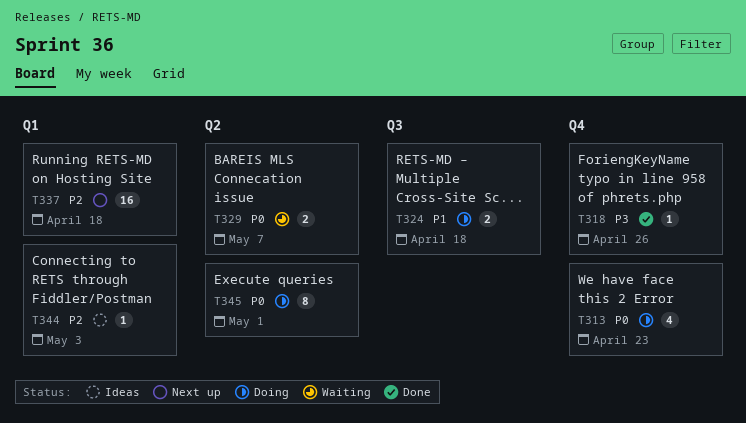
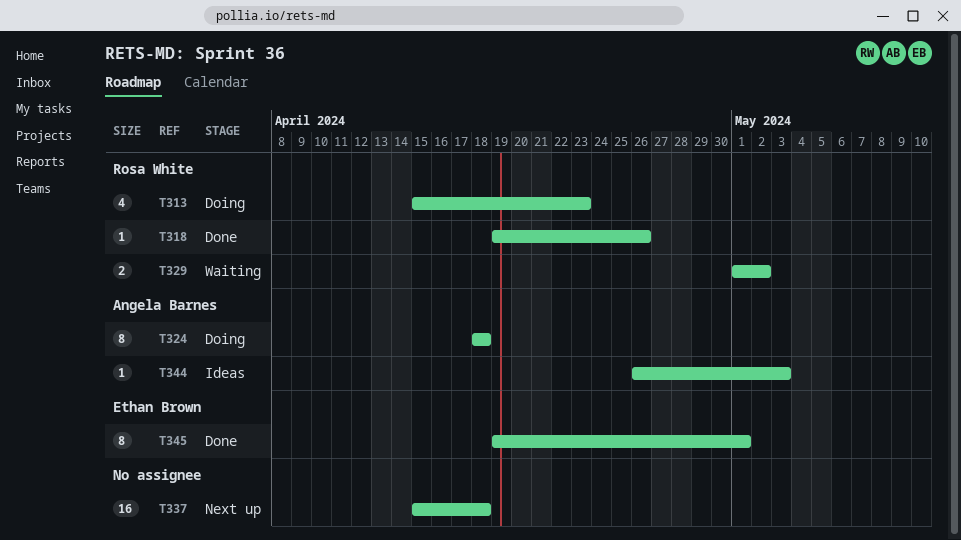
T324, estimate: 2 -> 8
T329, due: May 7 -> May 2
T345, status: Doing -> Done

